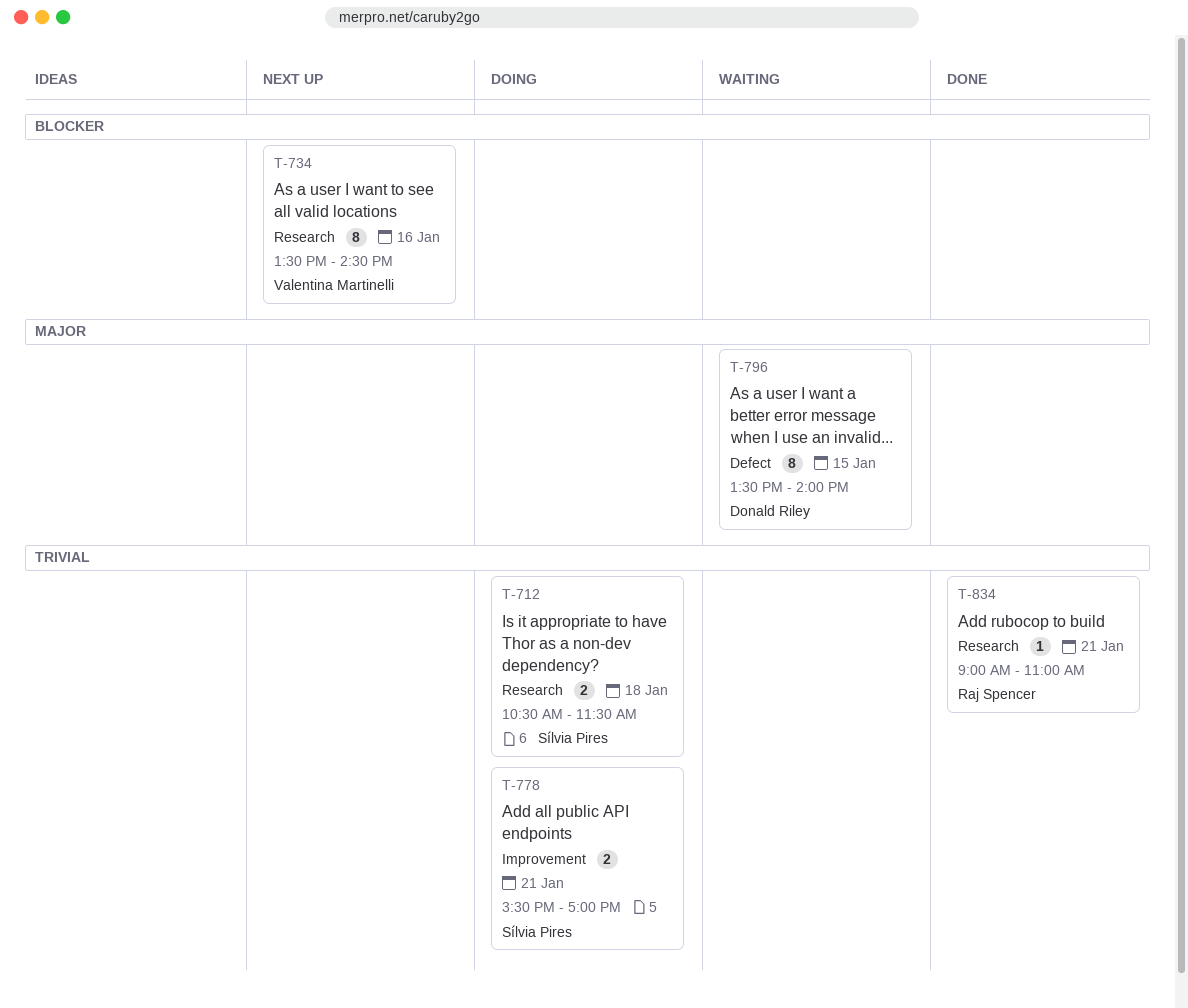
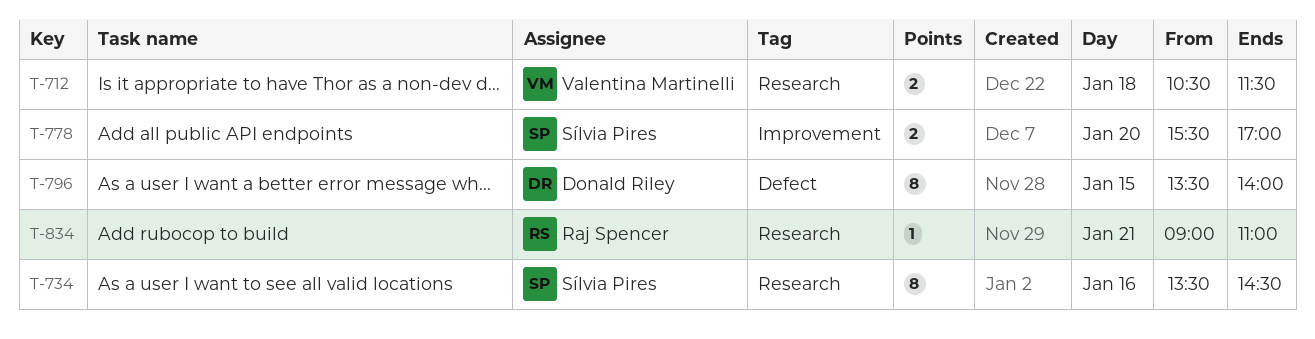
T-712, owner: Sílvia Pires -> Valentina Martinelli
T-734, owner: Valentina Martinelli -> Sílvia Pires
T-778, day: Jan 21 -> Jan 20

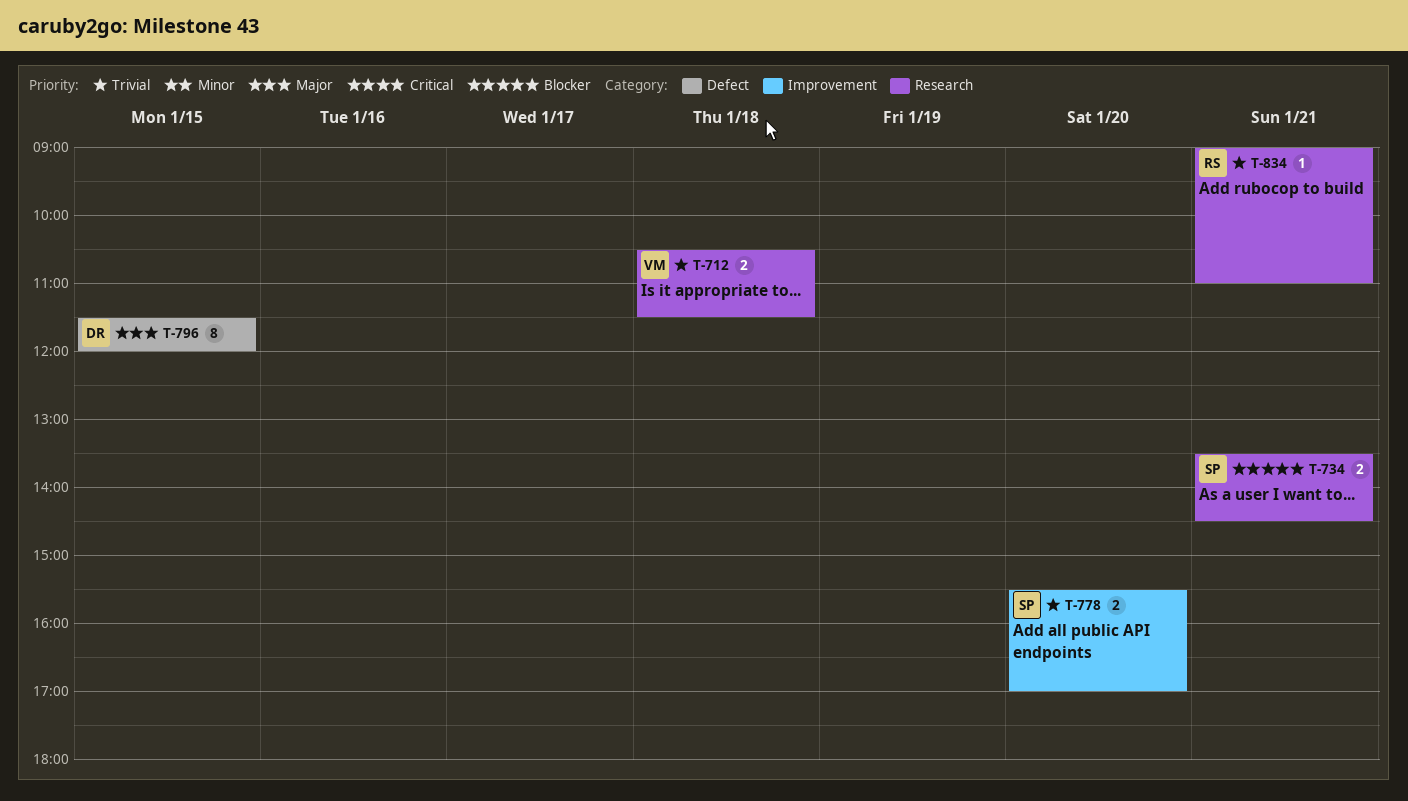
T-734, estimate: 8 -> 2
T-734, day: Jan 16 -> Jan 21
T-796, begins: 13:30 -> 11:30
T-796, ends: 14:00 -> 12:00

